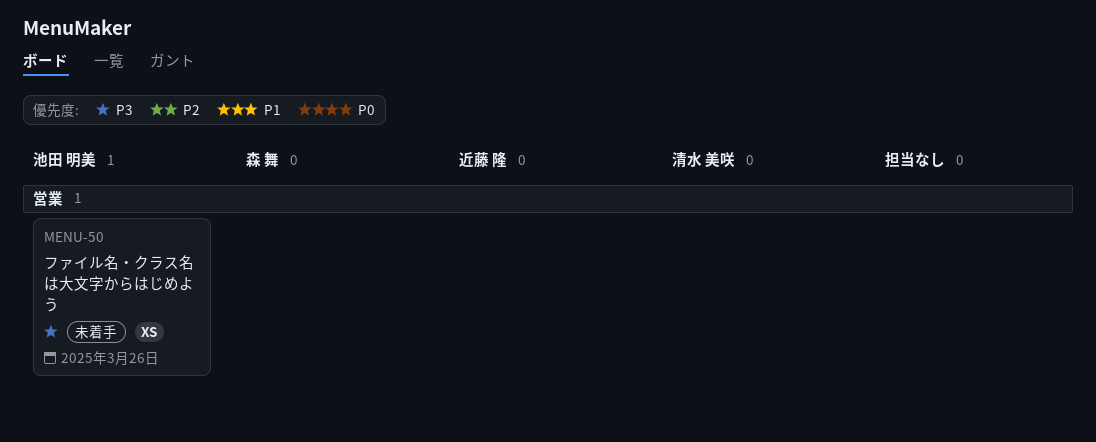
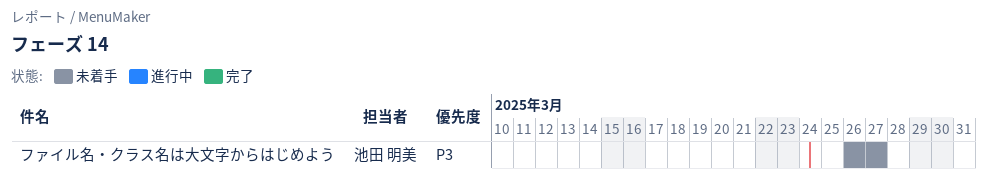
ファイル名・クラス名は大文字からはじめよう, due: Mar 26 -> Mar 27

